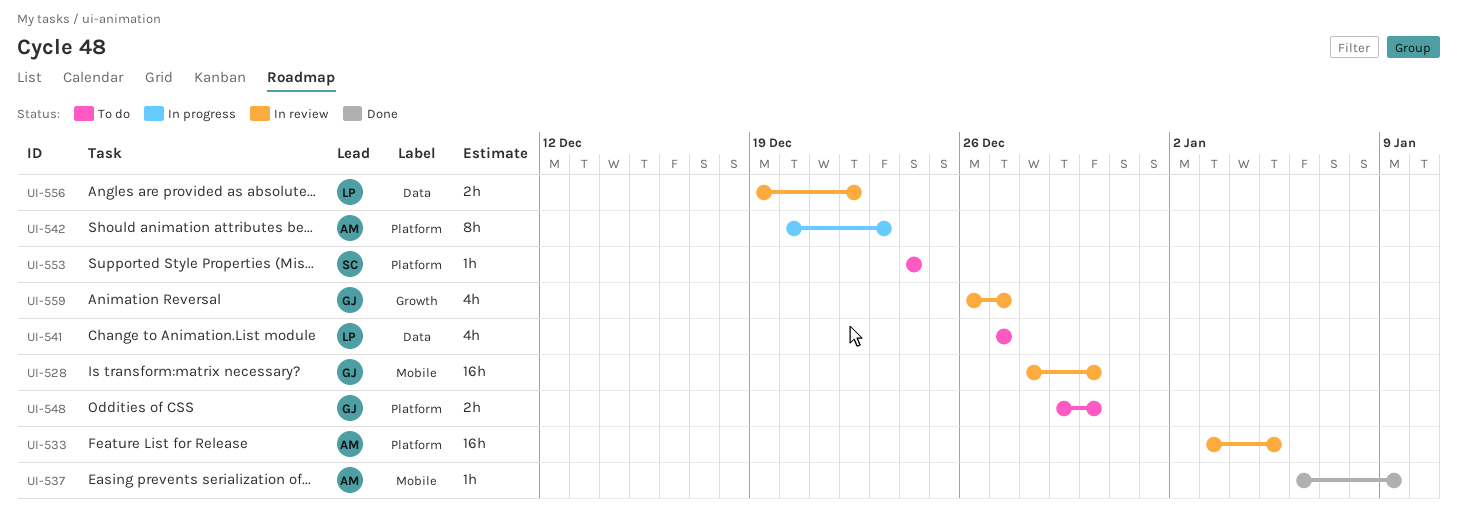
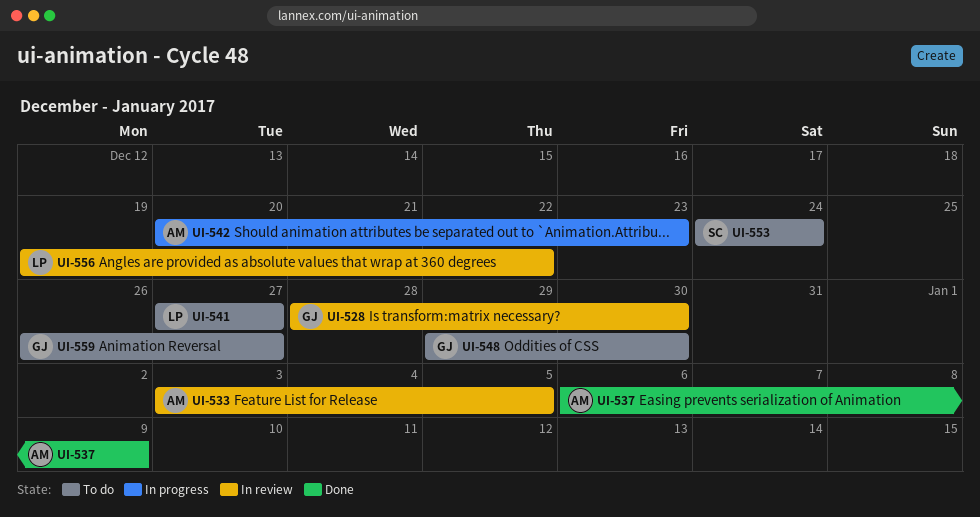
UI-559, status: In review -> To do

